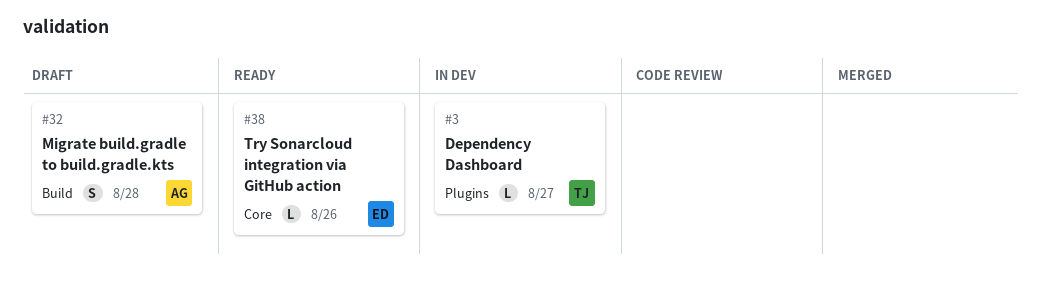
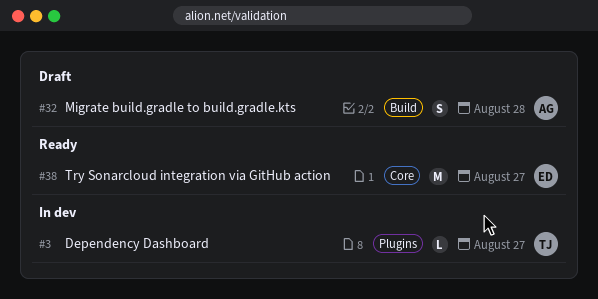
#38, estimate: L -> M
#38, due: Aug 26 -> Aug 27

